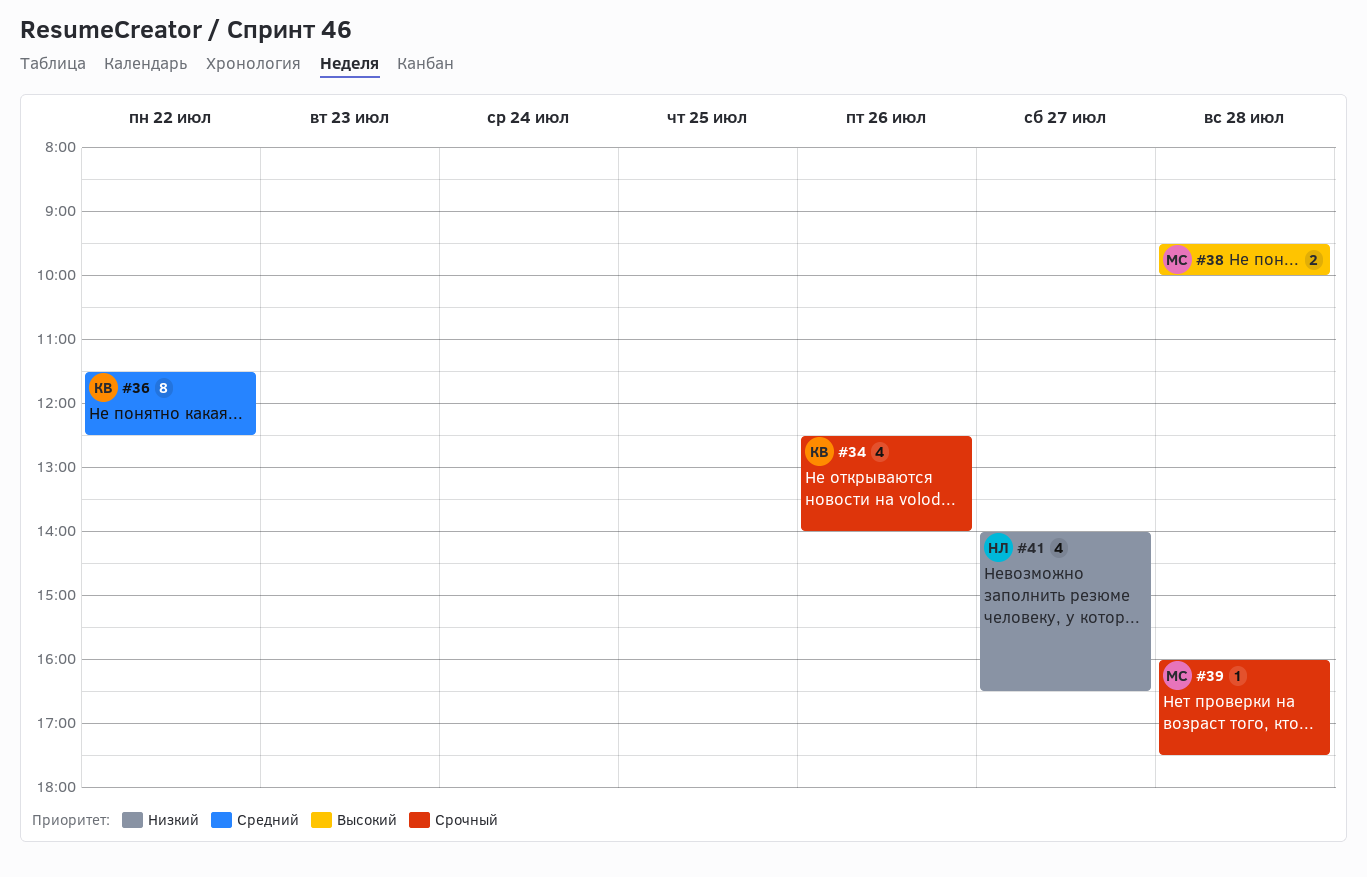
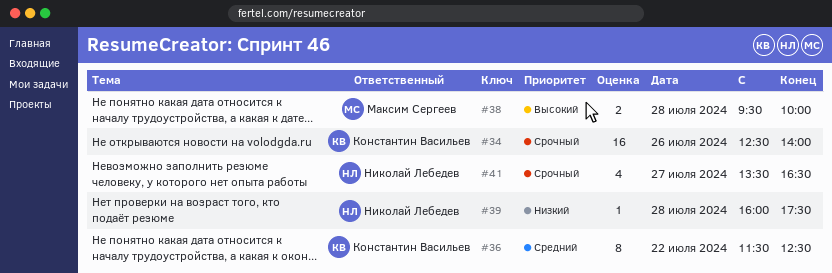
#34, estimate: 4 -> 16
#39, owner: Максим Сергеев -> Николай Лебедев
#39, priority: Срочный -> Низкий
#41, priority: Низкий -> Срочный
#41, begins: 14:00 -> 13:30

